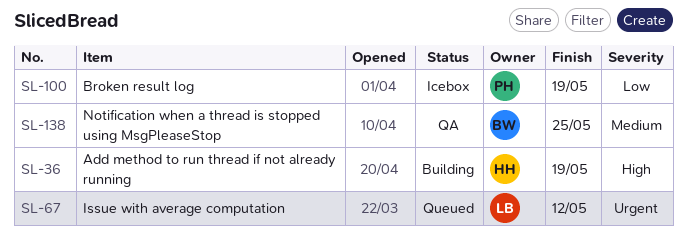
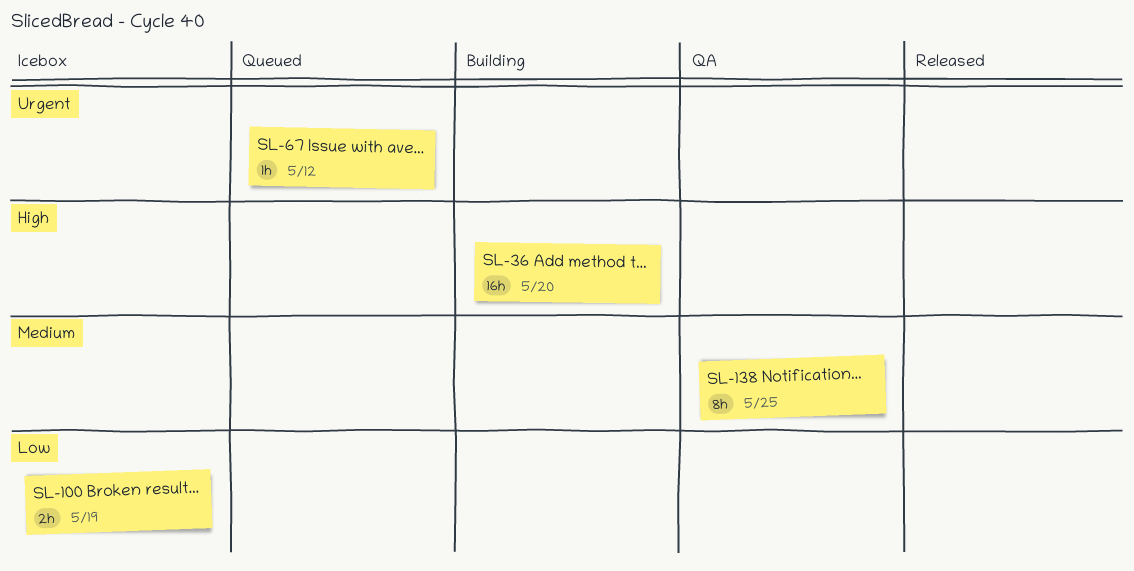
SL-36, due: May 19 -> May 20

